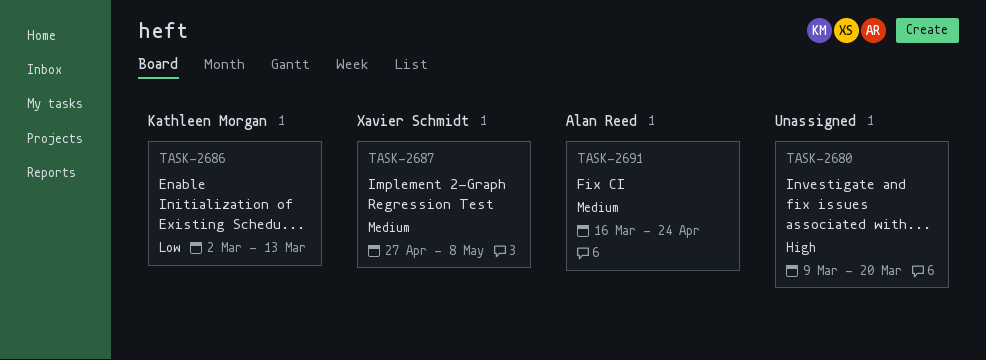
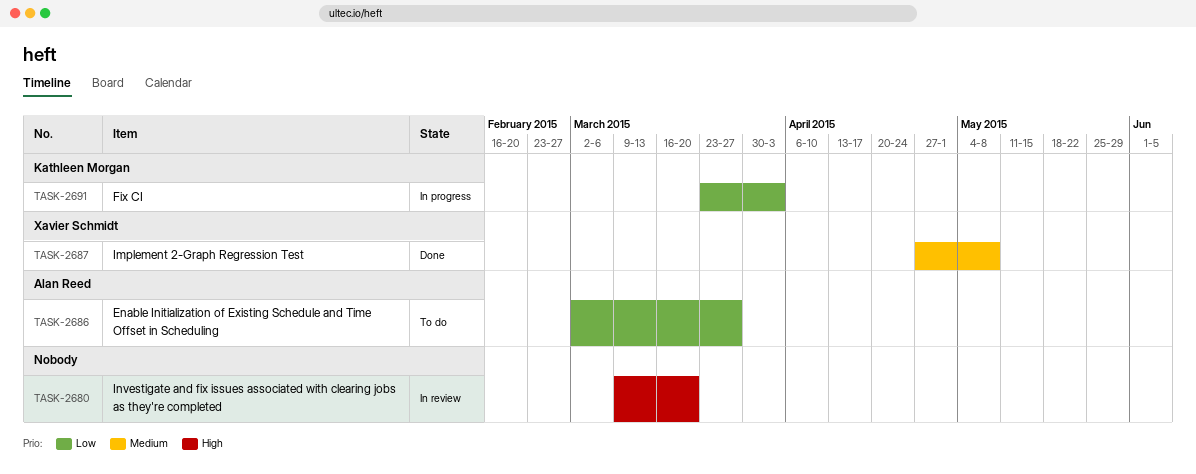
TASK-2686, owner: Kathleen Morgan -> Alan Reed
TASK-2686, due: Mar 13 -> Mar 27
TASK-2691, owner: Alan Reed -> Kathleen Morgan
TASK-2691, priority: Medium -> Low
TASK-2691, start: Mar 16 -> Mar 23
TASK-2691, due: Apr 24 -> Apr 3

